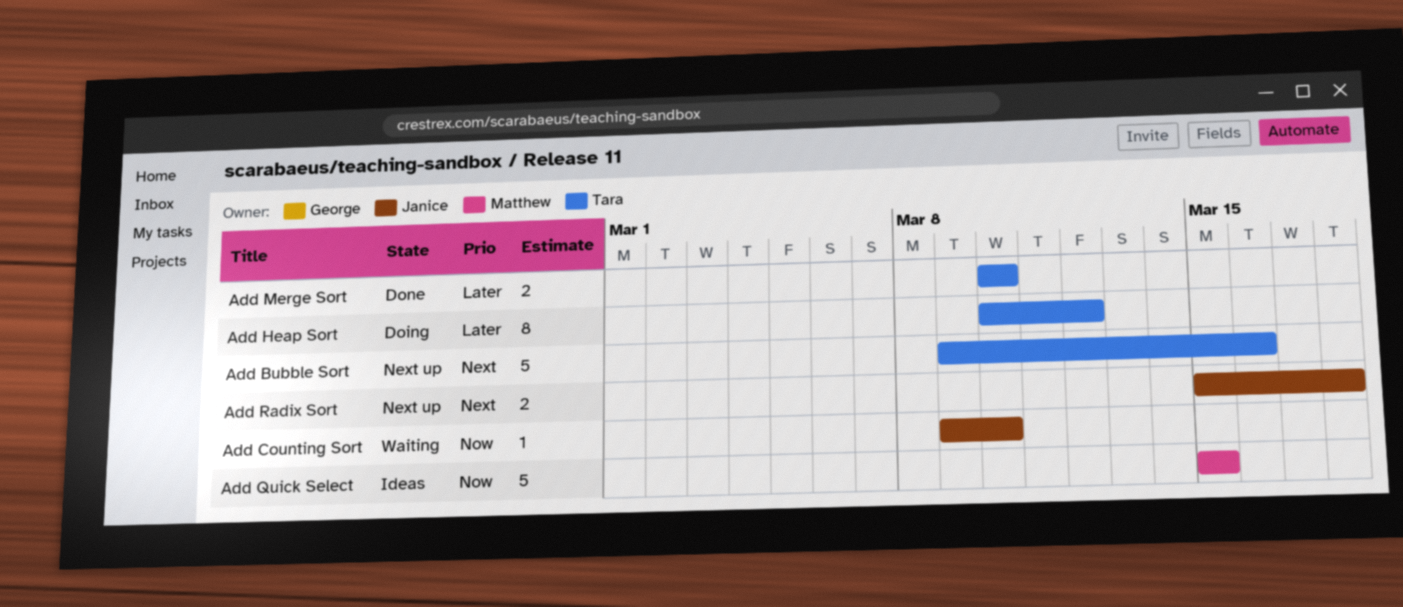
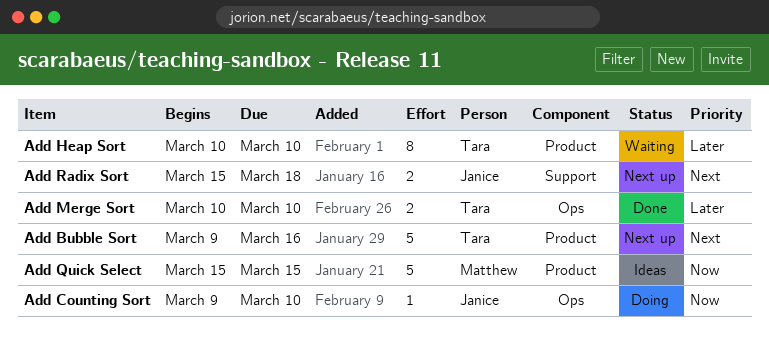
Add Counting Sort, status: Waiting -> Doing
Add Heap Sort, status: Doing -> Waiting
Add Heap Sort, due: Mar 12 -> Mar 10

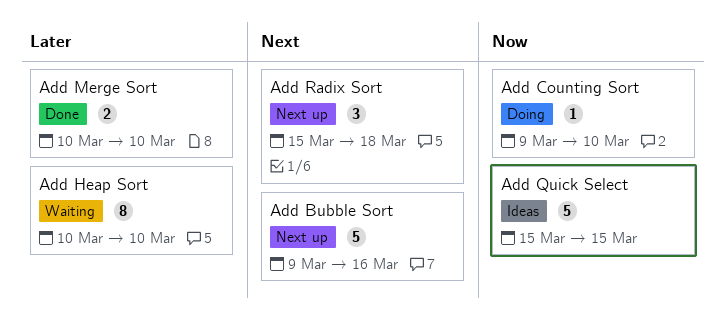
Add Radix Sort, estimate: 2 -> 3

